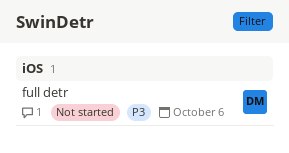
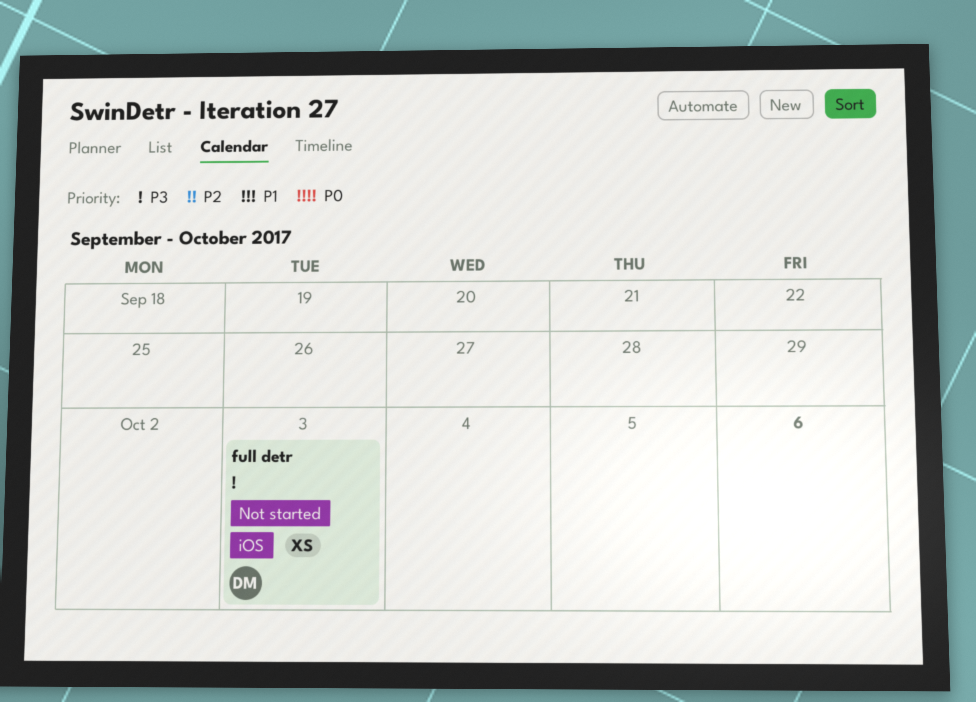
full detr, due: Oct 6 -> Oct 3

